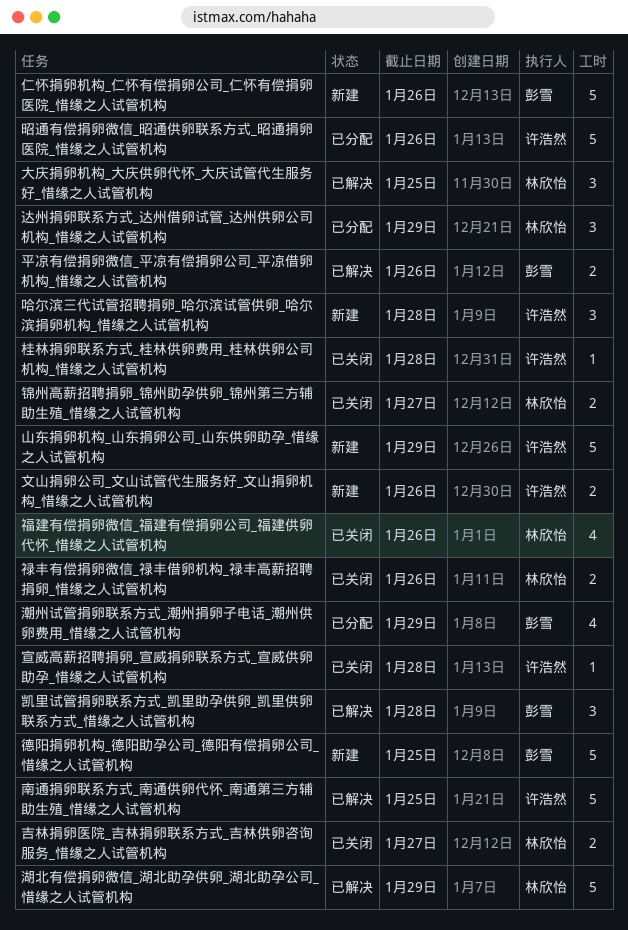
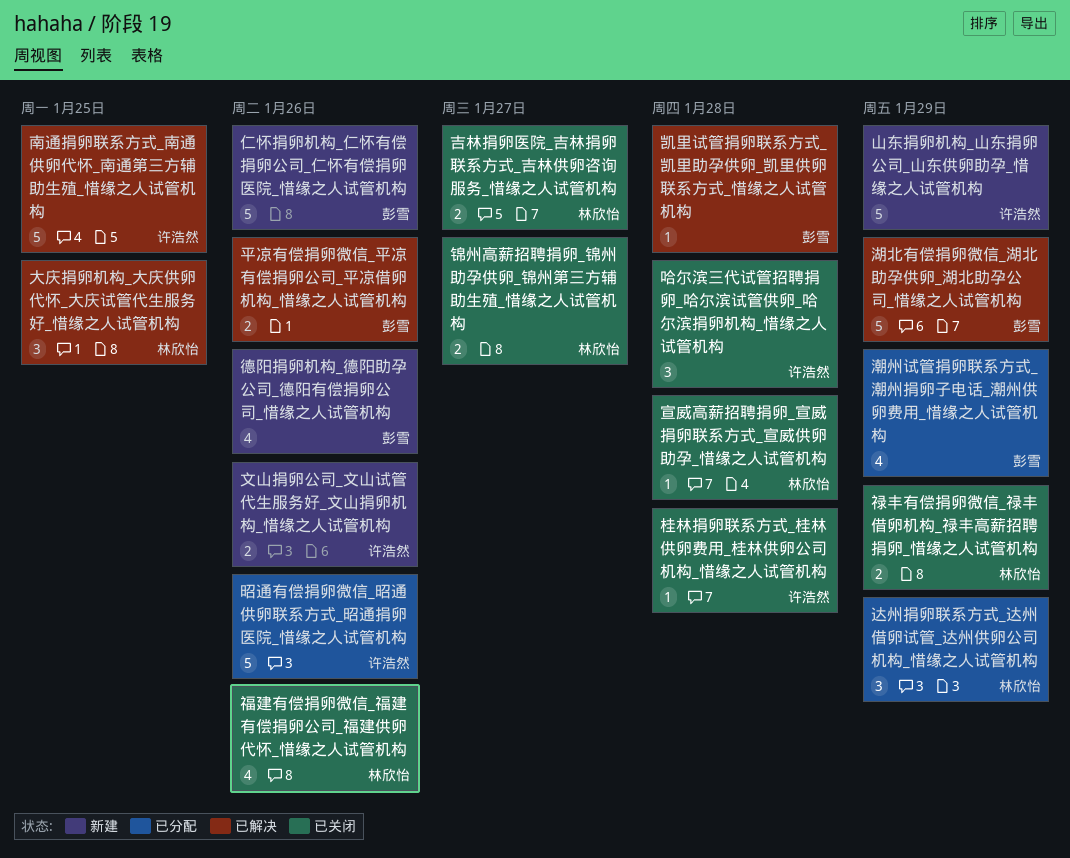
凯里试管捐卵联系方式_凯里助孕供卵_凯里供卵联系方式_惜缘之人试管机构, estimate: 3 -> 1
哈尔滨三代试管招聘捐卵_哈尔滨试管供卵_哈尔滨捐卵机构_惜缘之人试管机构, status: 新建 -> 已关闭
宣威高薪招聘捐卵_宣威捐卵联系方式_宣威供卵助孕_惜缘之人试管机构, owner: 许浩然 -> 林欣怡
德阳捐卵机构_德阳助孕公司_德阳有偿捐卵公司_惜缘之人试管机构, estimate: 5 -> 4
德阳捐卵机构_德阳助孕公司_德阳有偿捐卵公司_惜缘之人试管机构, due: Jan 25 -> Jan 26
湖北有偿捐卵微信_湖北助孕供卵_湖北助孕公司_惜缘之人试管机构, owner: 林欣怡 -> 彭雪
禄丰有偿捐卵微信_禄丰借卵机构_禄丰高薪招聘捐卵_惜缘之人试管机构, due: Jan 26 -> Jan 29

